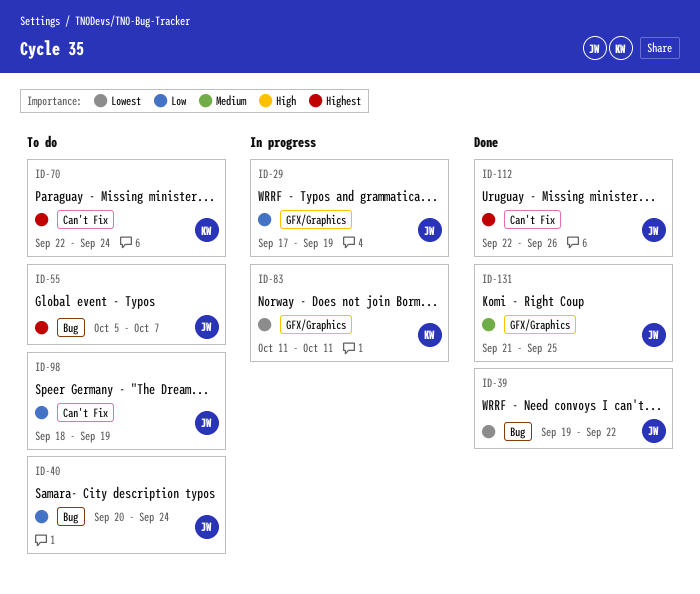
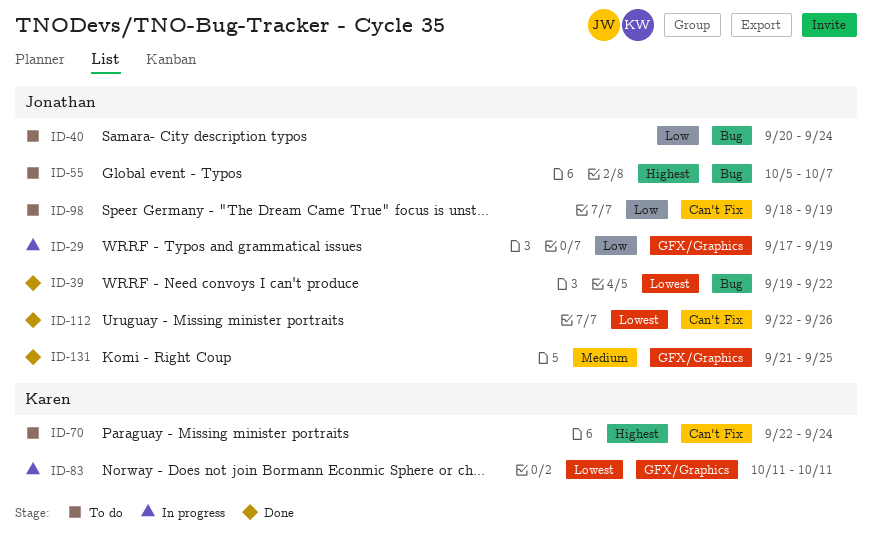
ID-112, priority: Highest -> Lowest

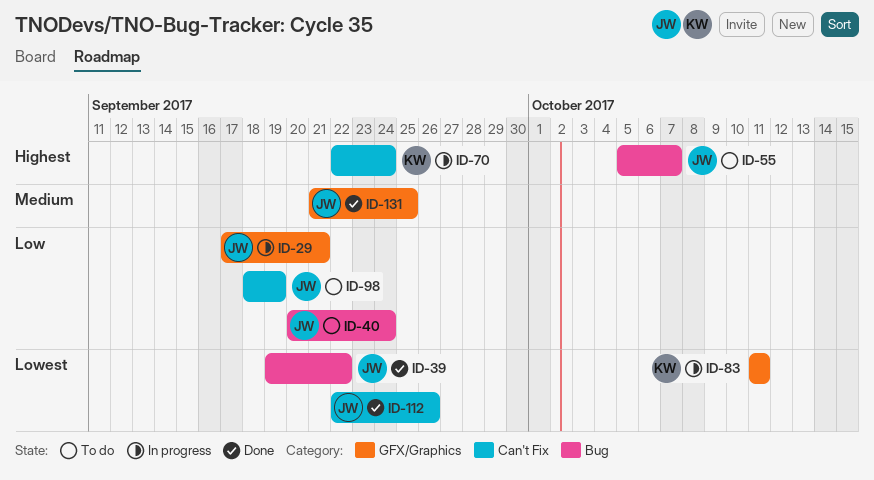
ID-29, due: Sep 19 -> Sep 21
ID-70, status: To do -> In progress

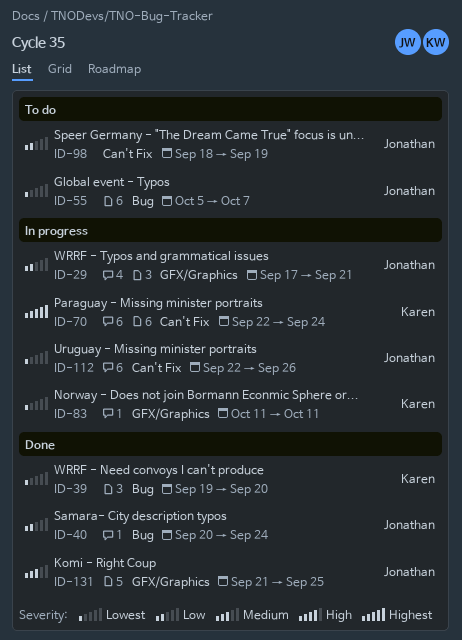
ID-39, owner: Jonathan -> Karen
ID-39, due: Sep 22 -> Sep 20
ID-40, status: To do -> Done
ID-55, priority: Highest -> Lowest
ID-112, status: Done -> In progress

